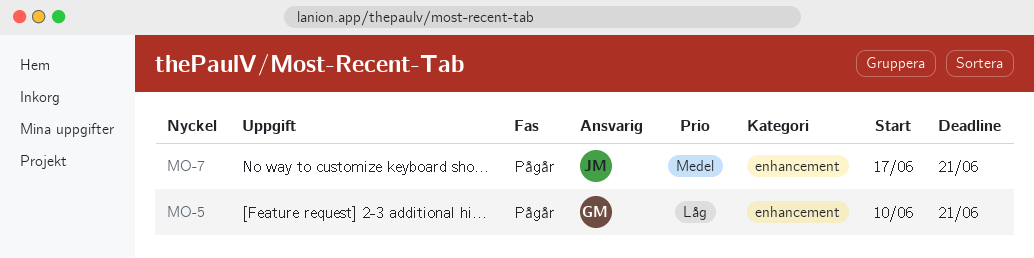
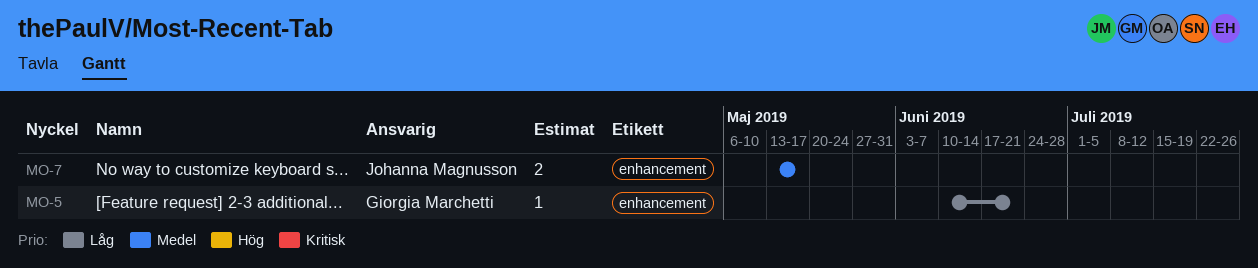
MO-7, start: Jun 17 -> May 13
MO-7, due: Jun 21 -> May 17

